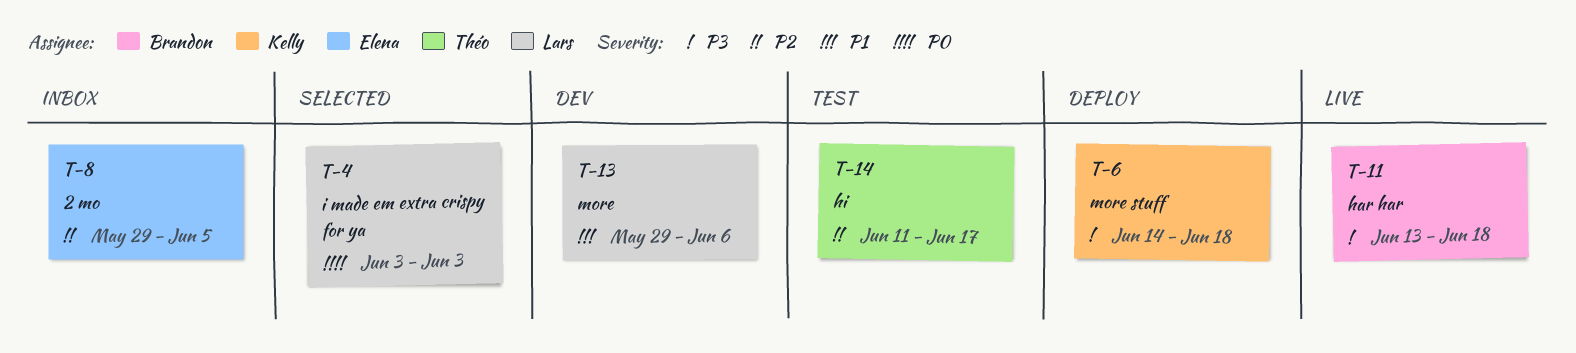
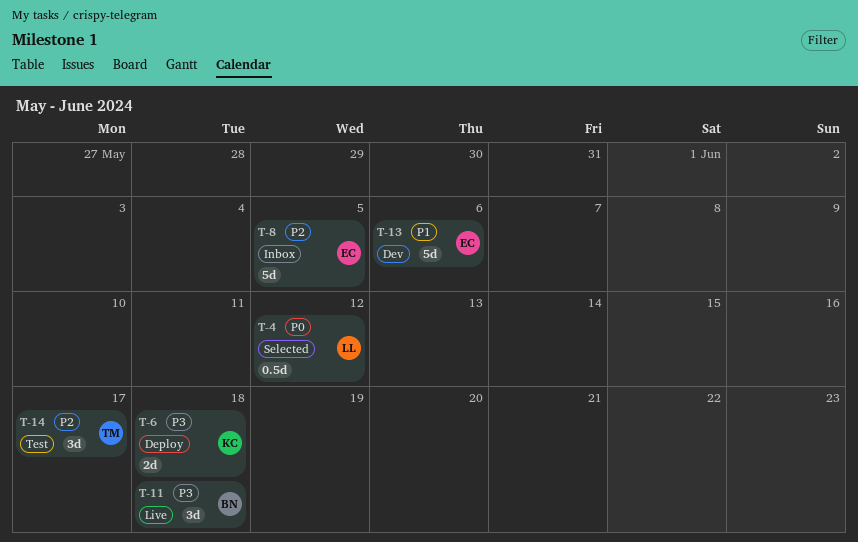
T-4, due: Jun 3 -> Jun 12
T-13, owner: Lars -> Elena

